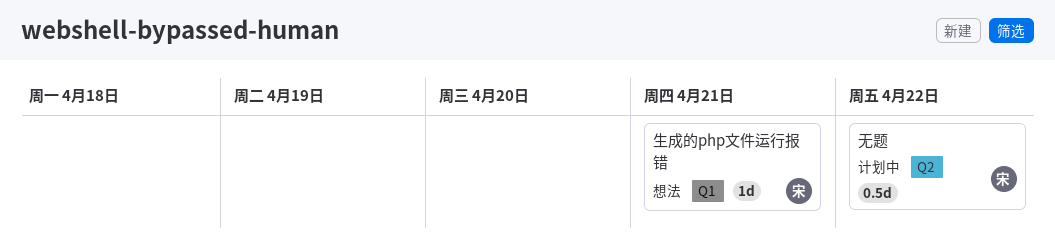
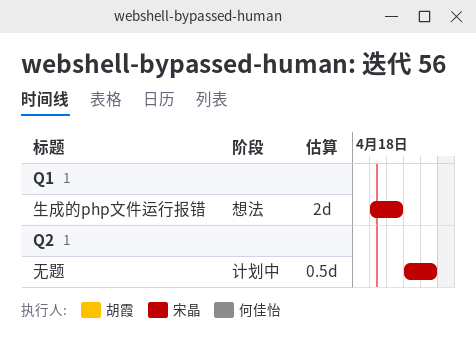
生成的php文件运行报错, estimate: 1d -> 2d
生成的php文件运行报错, due: Apr 21 -> Apr 20

